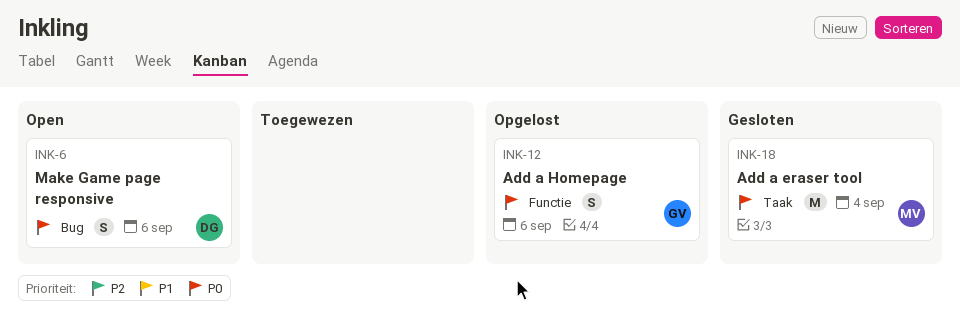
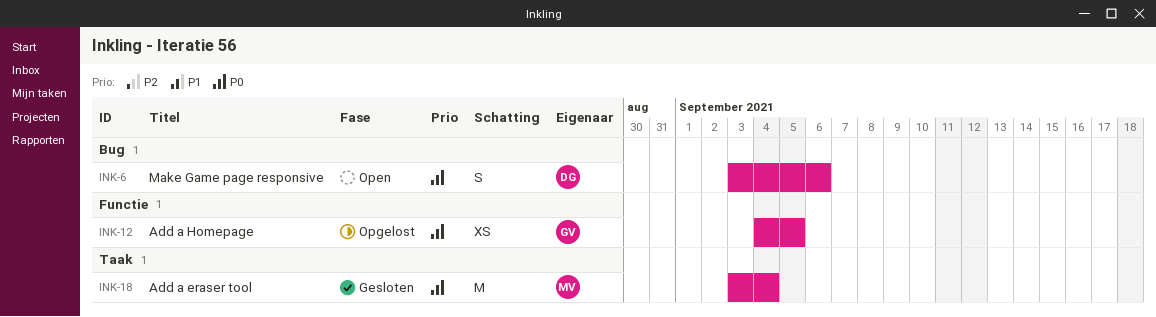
INK-12, estimate: S -> XS
INK-12, due: Sep 6 -> Sep 5

